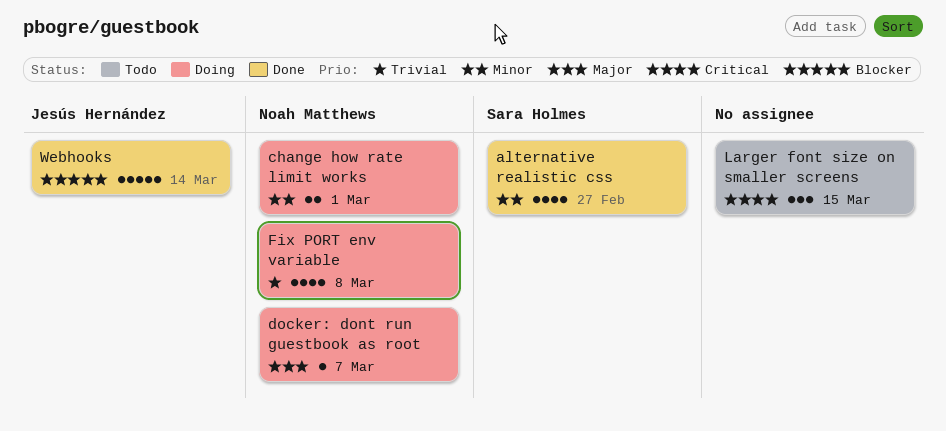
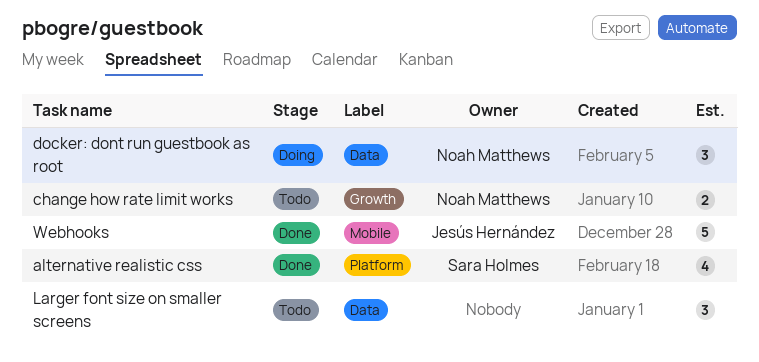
change how rate limit works, status: Doing -> Todo
docker: dont run guestbook as root, estimate: 1 -> 3
Fix PORT env variable: present -> none

